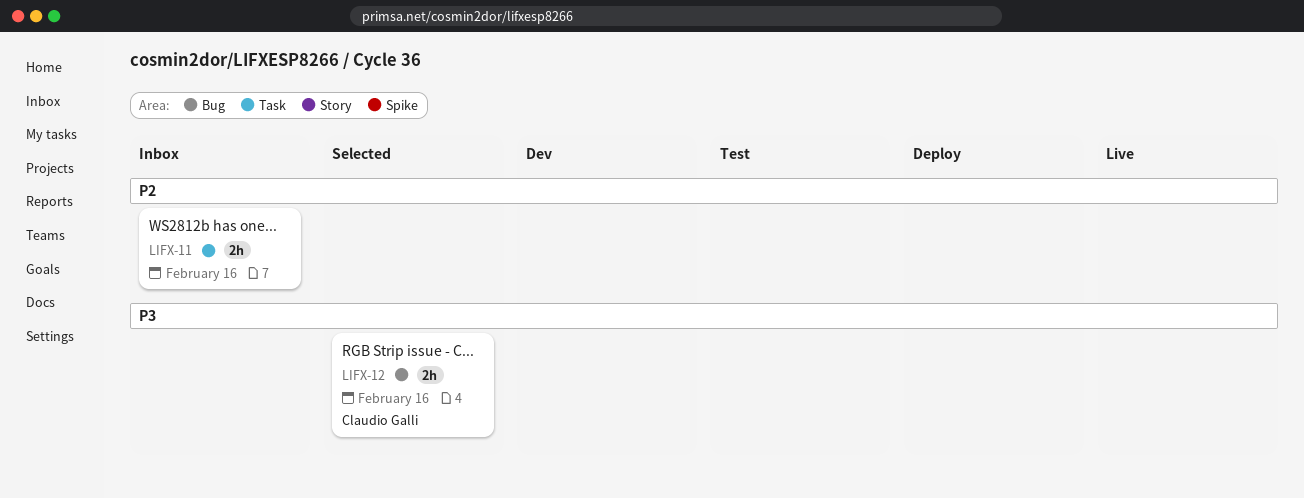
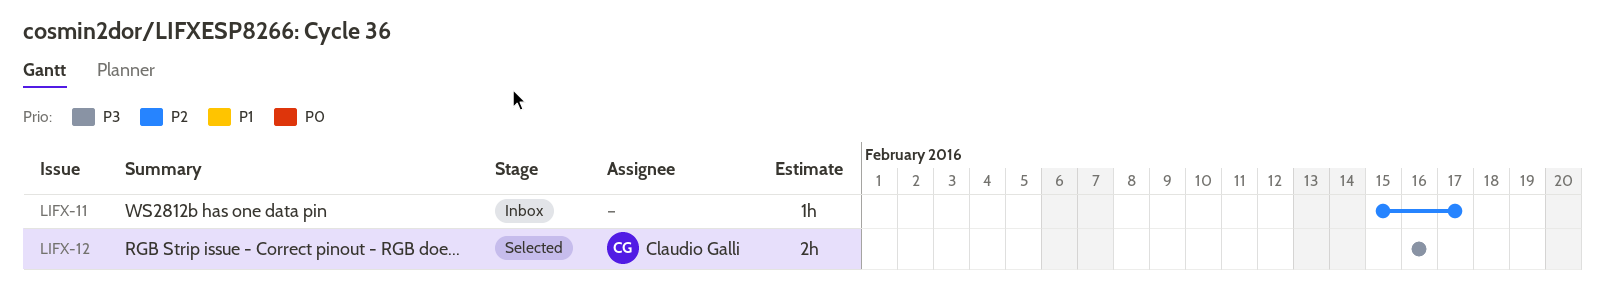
LIFX-11, estimate: 2h -> 1h
LIFX-11, due: Feb 16 -> Feb 17

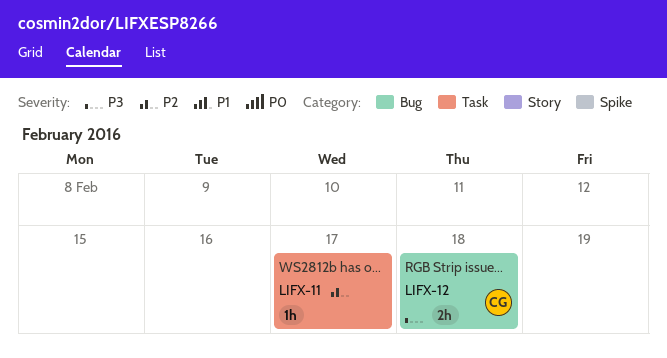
LIFX-12, due: Feb 16 -> Feb 18

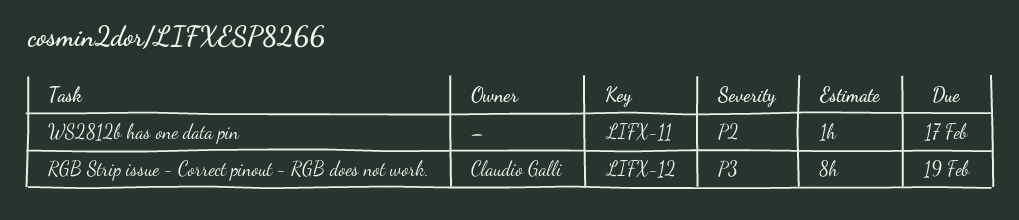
LIFX-12, estimate: 2h -> 8h
LIFX-12, due: Feb 18 -> Feb 19

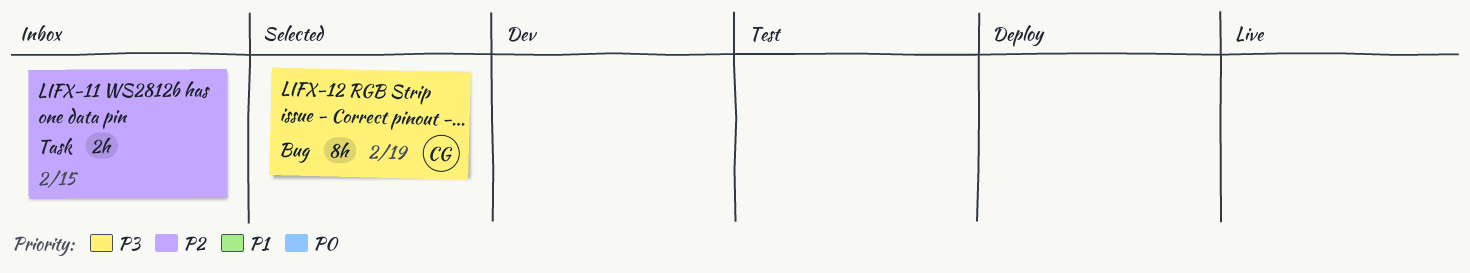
LIFX-11, estimate: 1h -> 2h
LIFX-11, due: Feb 17 -> Feb 15

